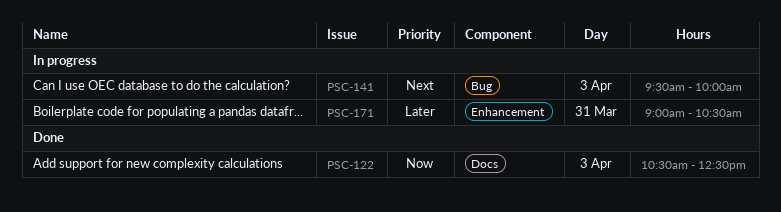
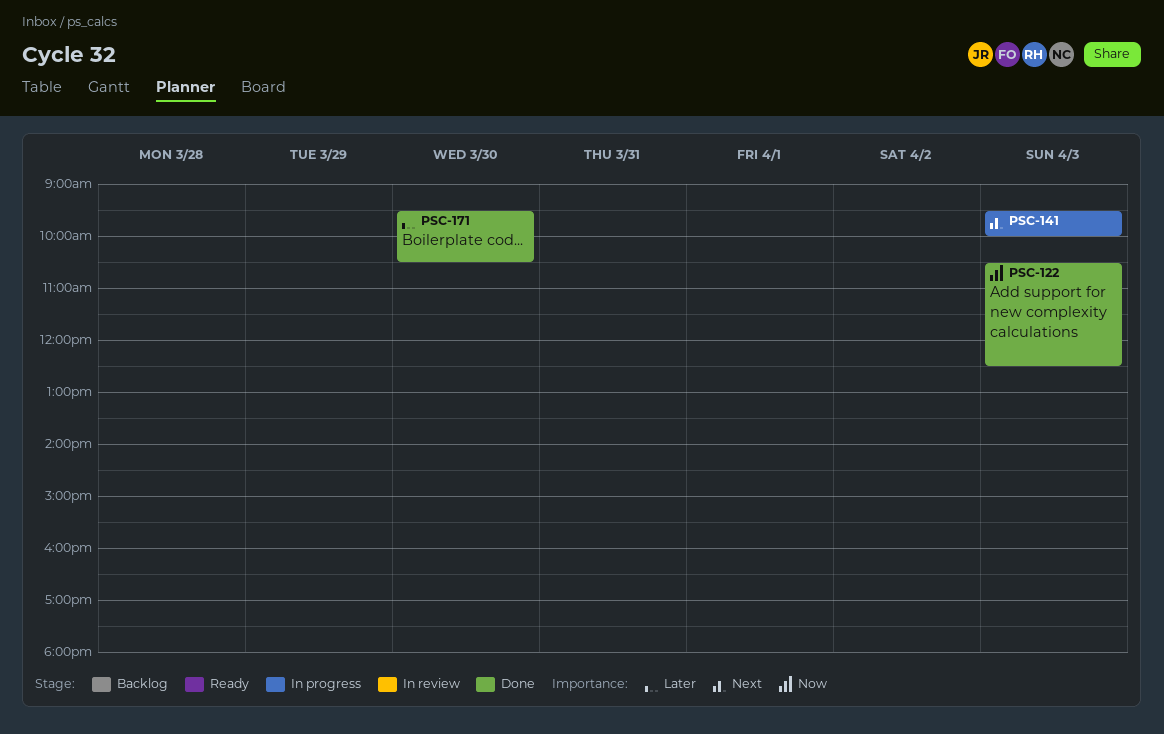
PSC-171, status: In progress -> Done
PSC-171, day: Mar 31 -> Mar 30
PSC-171, begins: 09:00 -> 09:30

